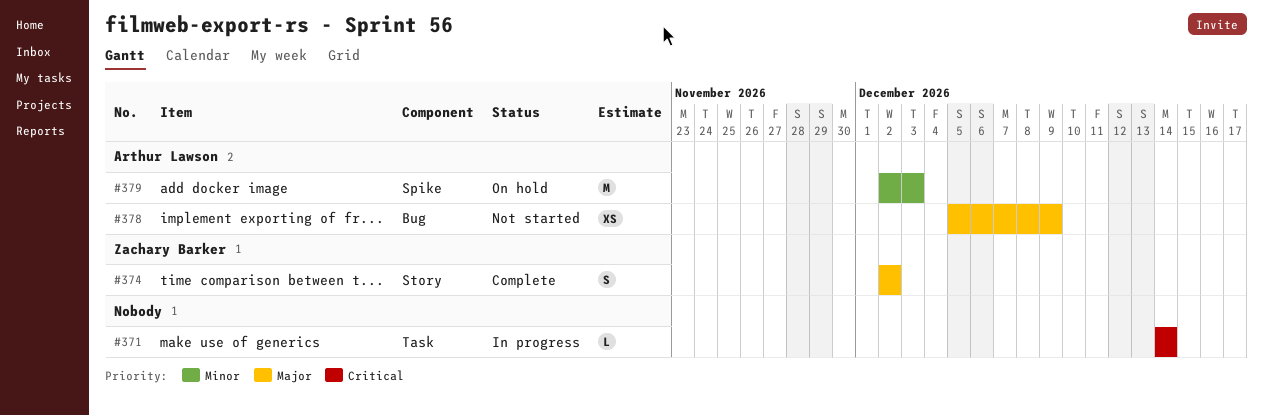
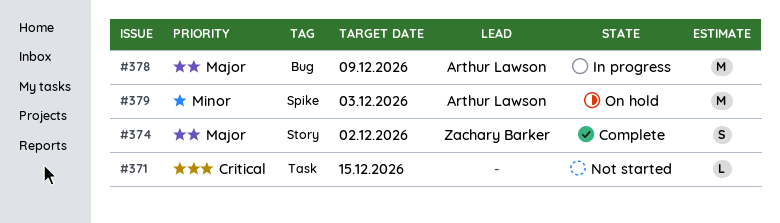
#371, status: In progress -> Not started
#371, due: Dec 14 -> Dec 15
#378, status: Not started -> In progress
#378, estimate: XS -> M

